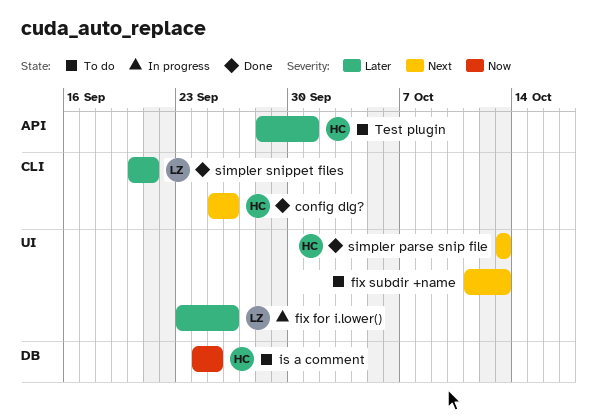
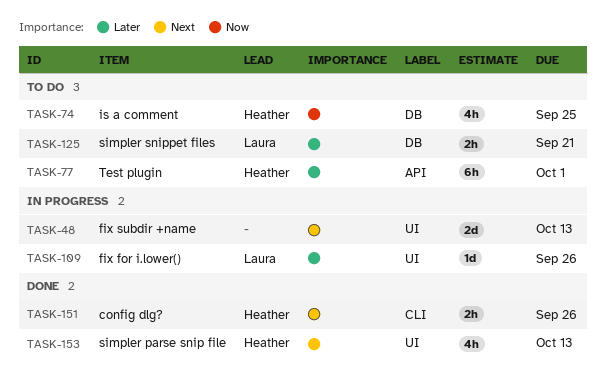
fix subdir +name, status: To do -> In progress
simpler snippet files, status: Done -> To do
simpler snippet files, label: CLI -> DB

